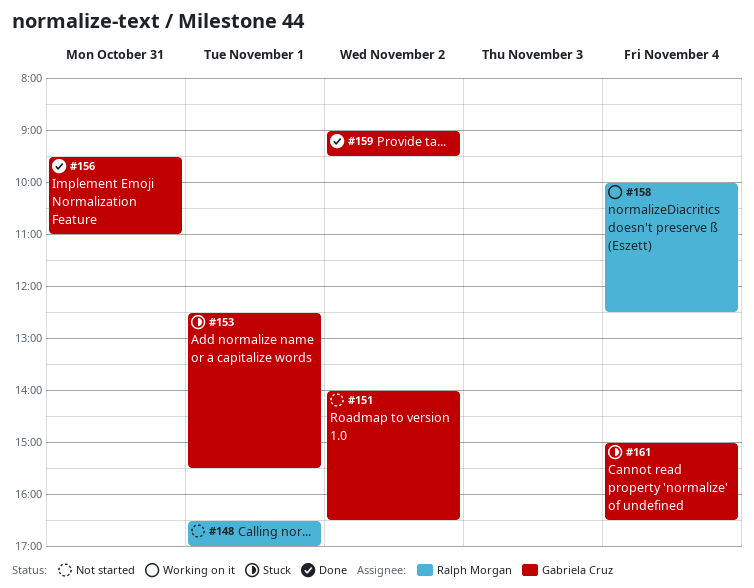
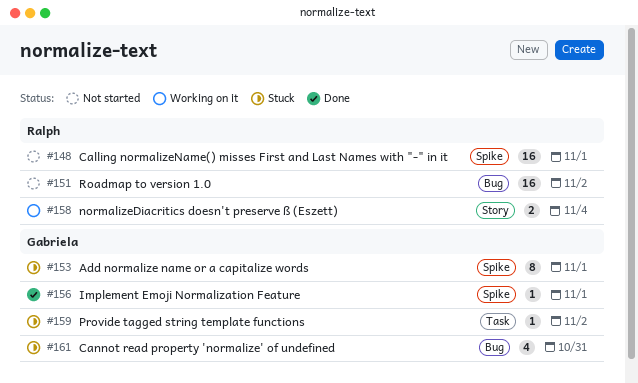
#151, owner: Gabriela Cruz -> Ralph Morgan
#156, day: Oct 31 -> Nov 1
#159, status: Done -> Stuck
#161, day: Nov 4 -> Oct 31

